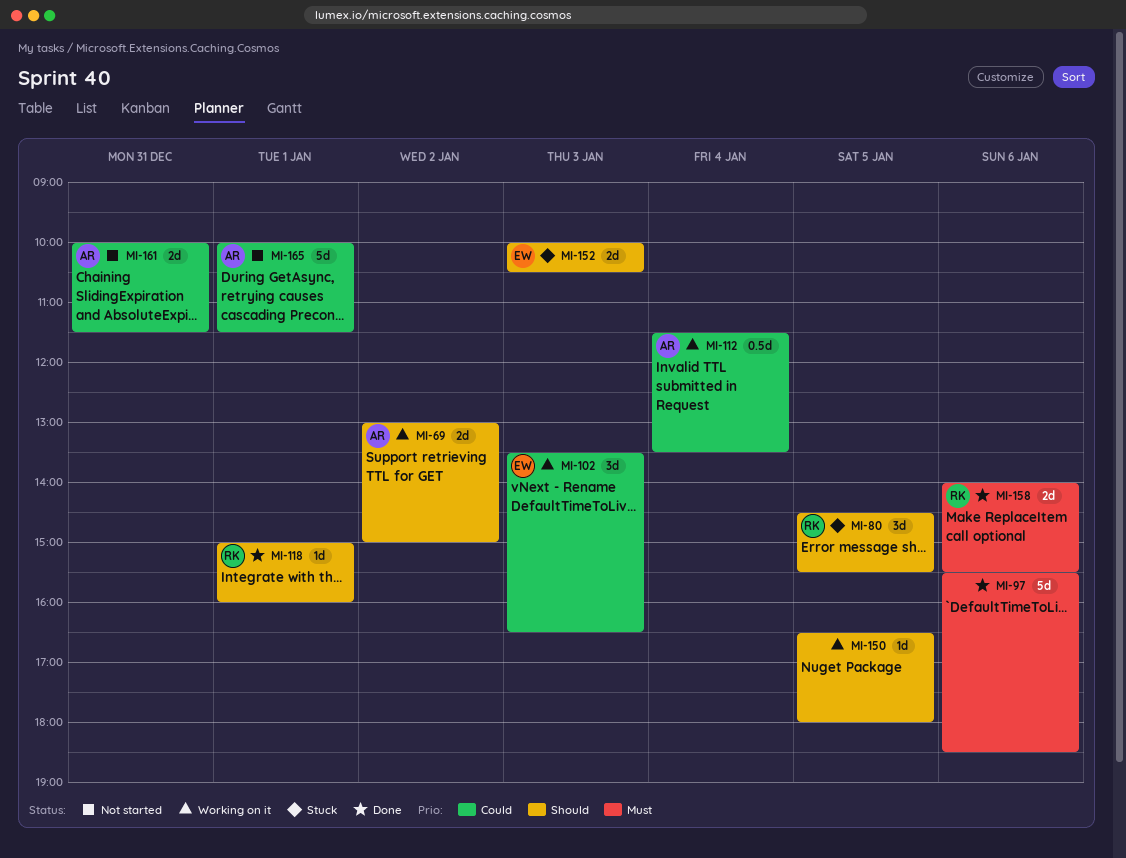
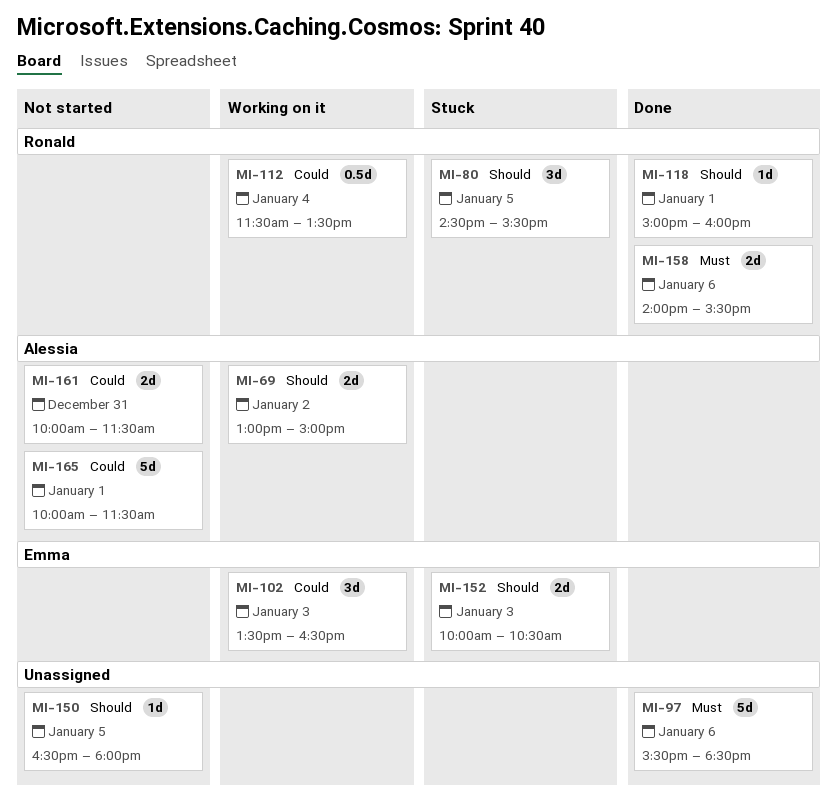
MI-112, owner: Alessia -> Ronald
MI-150, status: Working on it -> Not started

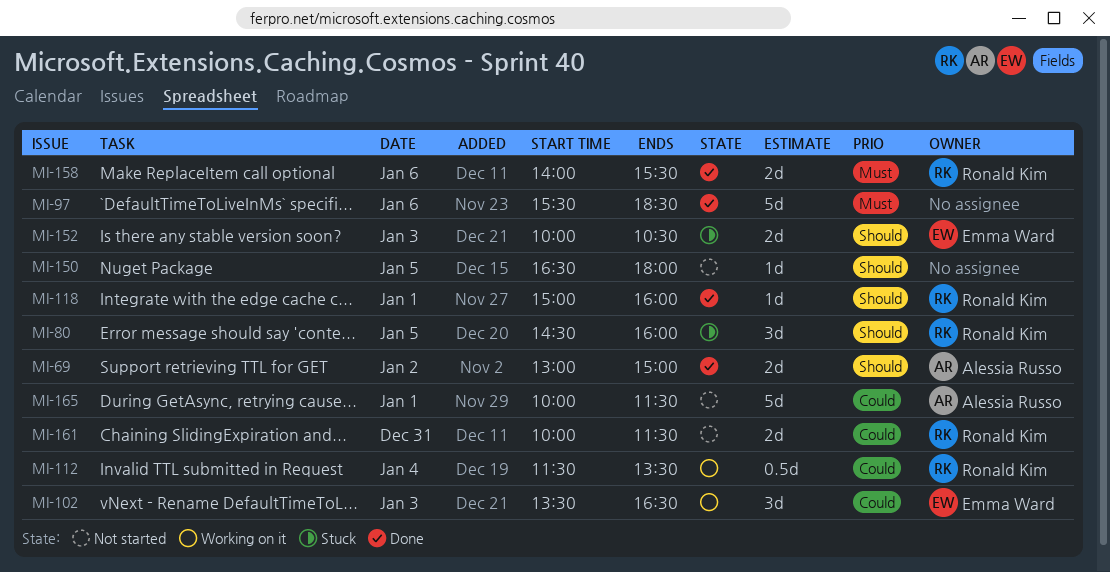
MI-69, status: Working on it -> Done
MI-80, ends: 15:30 -> 16:00
MI-161, owner: Alessia Russo -> Ronald Kim

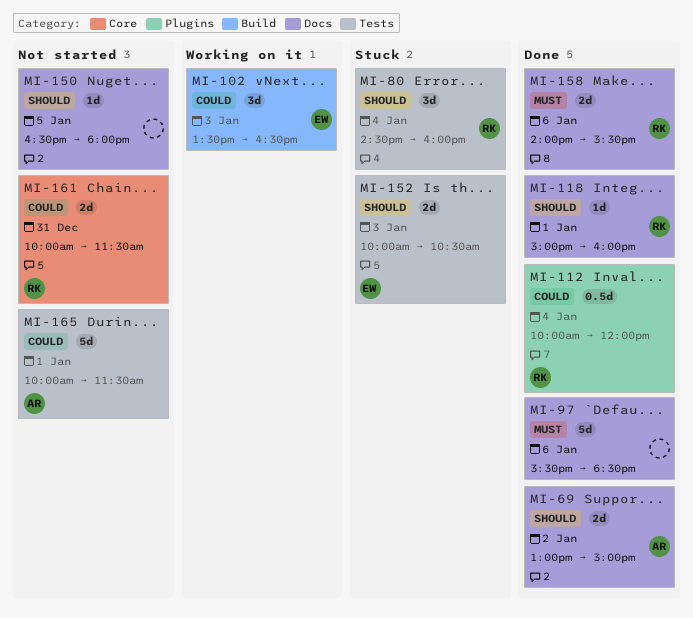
MI-80, day: Jan 5 -> Jan 4
MI-112, status: Working on it -> Done
MI-112, begins: 11:30 -> 10:00
MI-112, ends: 13:30 -> 12:00

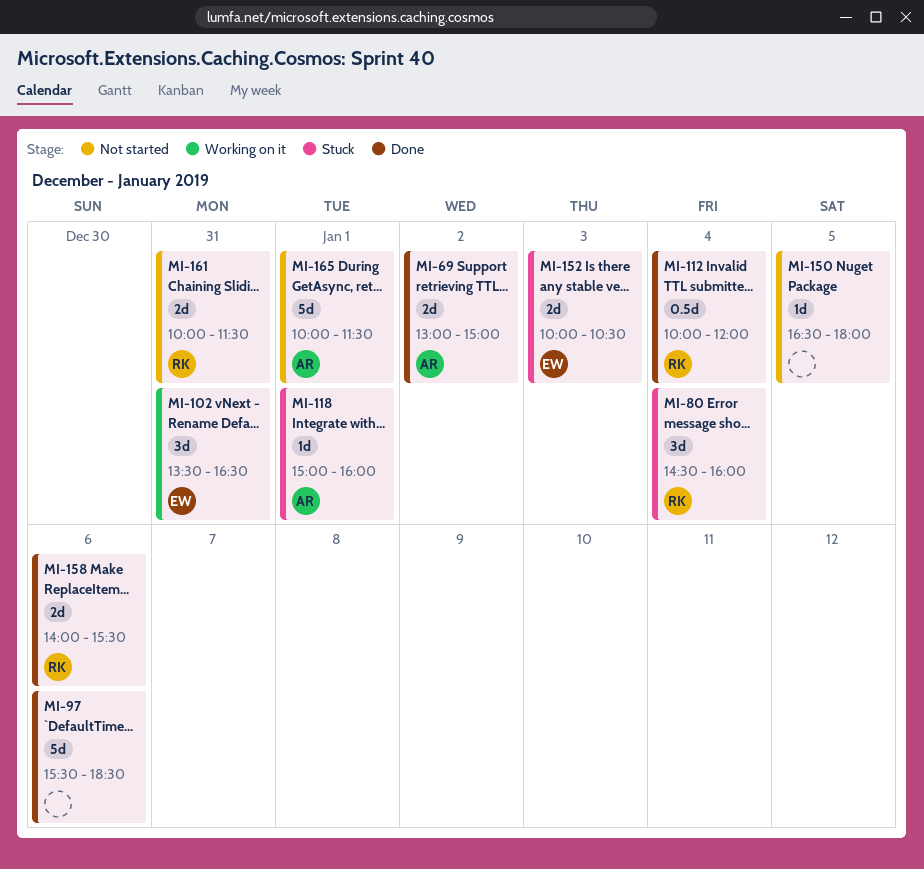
MI-102, day: Jan 3 -> Dec 31
MI-118, status: Done -> Stuck
MI-118, owner: RK -> AR

